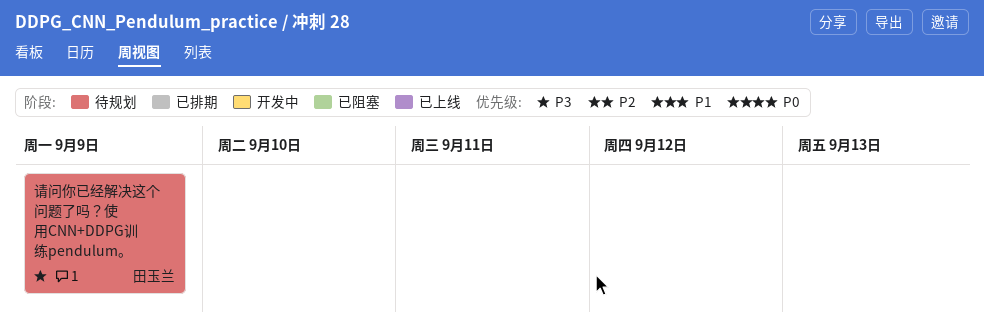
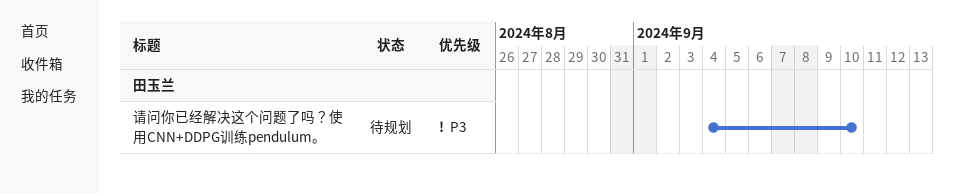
请问你已经解决这个问题了吗？使用CNN+DDPG训练pendulum。, due: Sep 9 -> Sep 10

